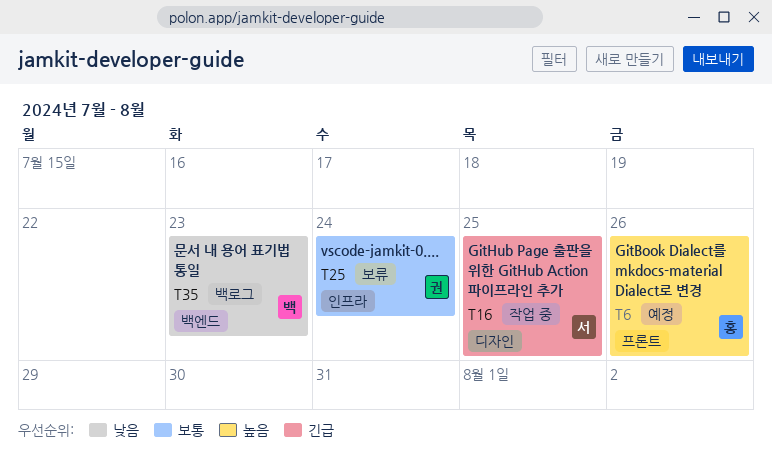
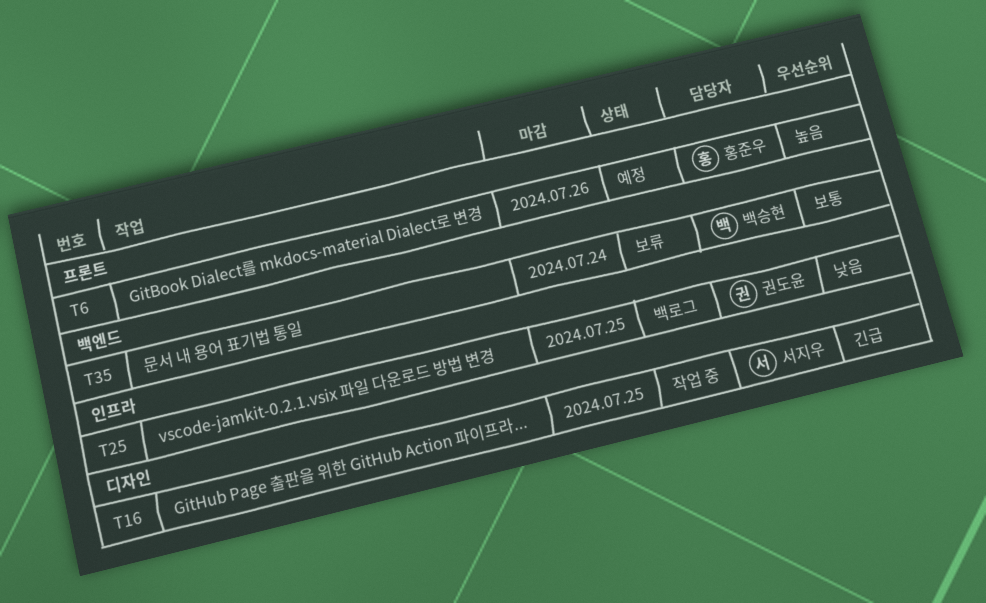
T25, status: 보류 -> 백로그
T25, priority: 보통 -> 낮음
T25, due: Jul 24 -> Jul 25
T35, status: 백로그 -> 보류
T35, priority: 낮음 -> 보통
T35, due: Jul 23 -> Jul 24

